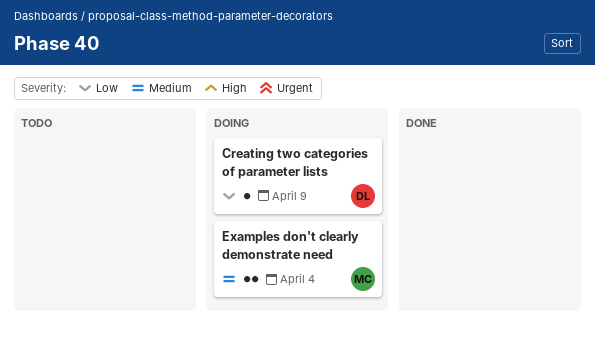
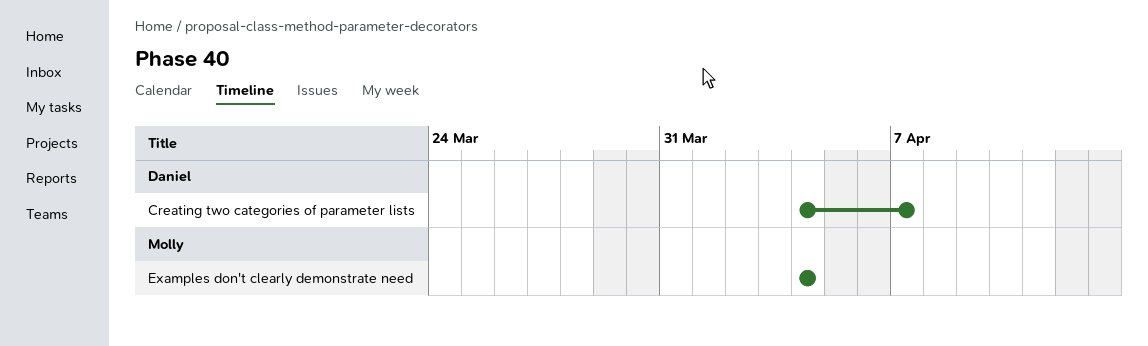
Creating two categories of parameter lists, due: Apr 9 -> Apr 7

